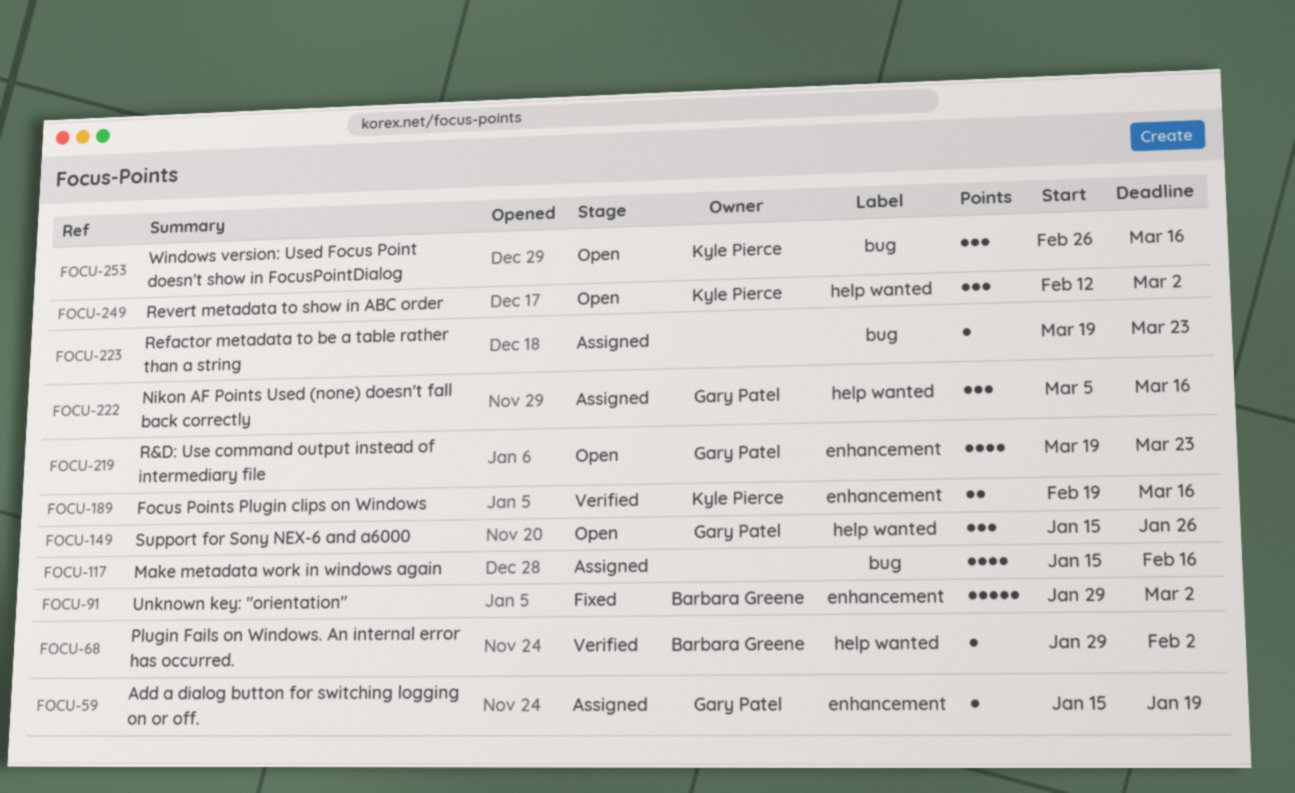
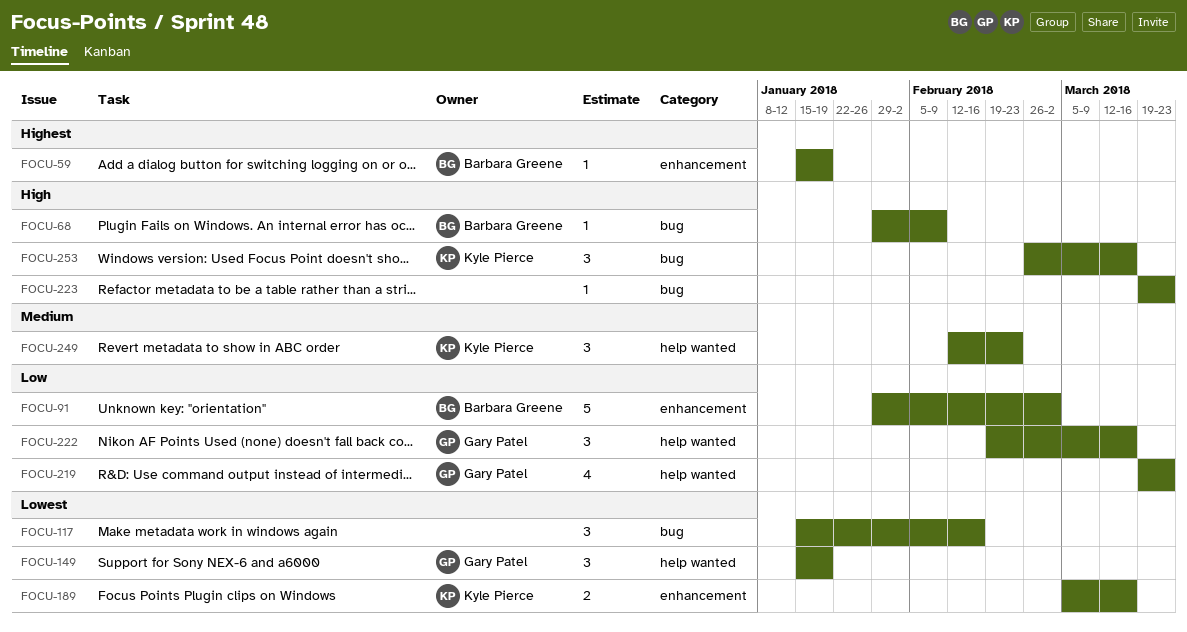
FOCU-59, owner: Gary Patel -> Barbara Greene
FOCU-68, label: help wanted -> bug
FOCU-68, due: Feb 2 -> Feb 9
FOCU-117, estimate: 4 -> 3
FOCU-149, due: Jan 26 -> Jan 19
FOCU-189, start: Feb 19 -> Mar 5
FOCU-219, label: enhancement -> help wanted
FOCU-222, start: Mar 5 -> Feb 19
FOCU-249, due: Mar 2 -> Feb 23

